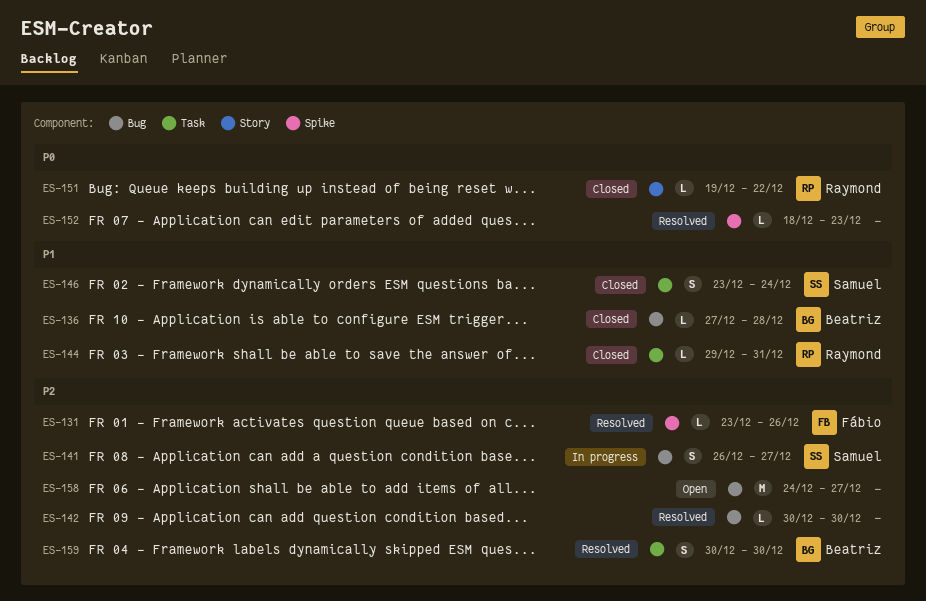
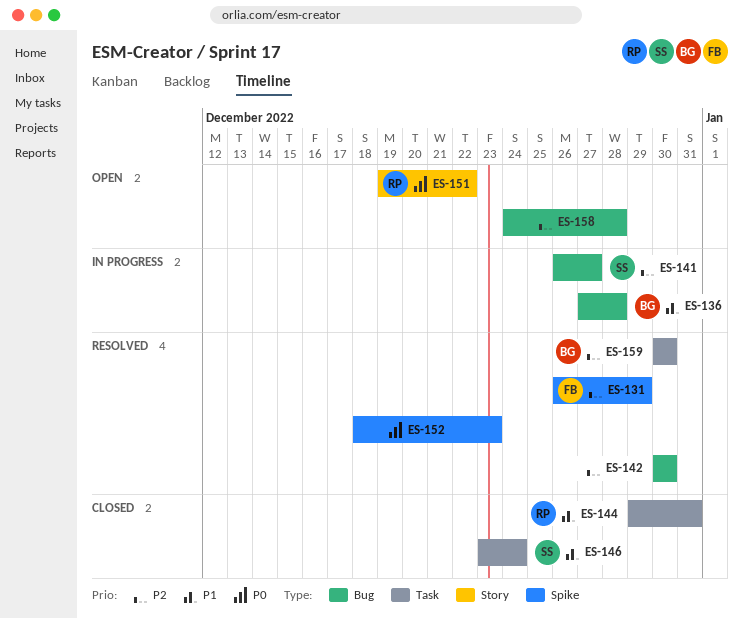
ES-131, start: Dec 23 -> Dec 26
ES-131, due: Dec 26 -> Dec 29
ES-136, status: Closed -> In progress
ES-151, status: Closed -> Open
ES-158, due: Dec 27 -> Dec 28

